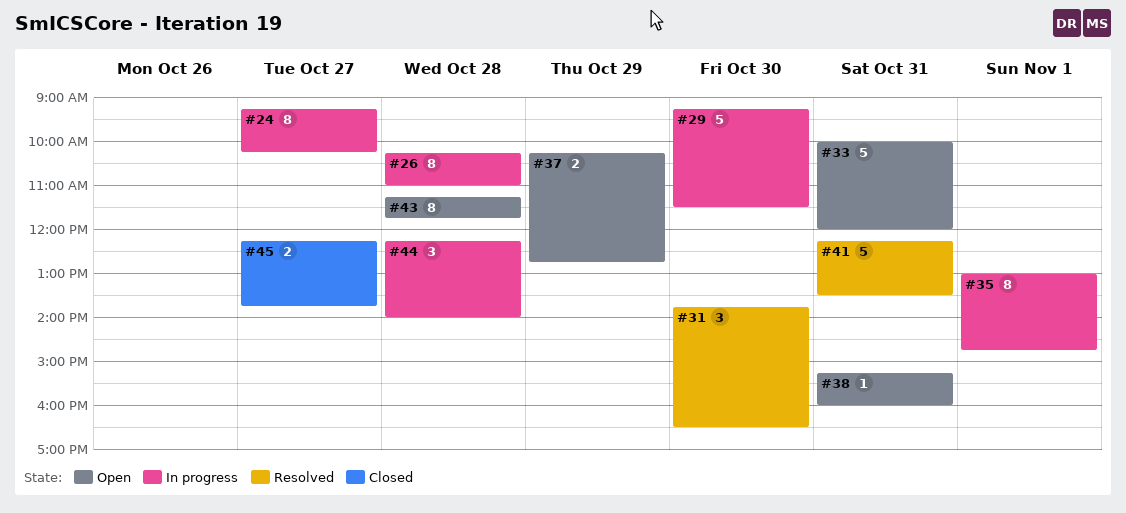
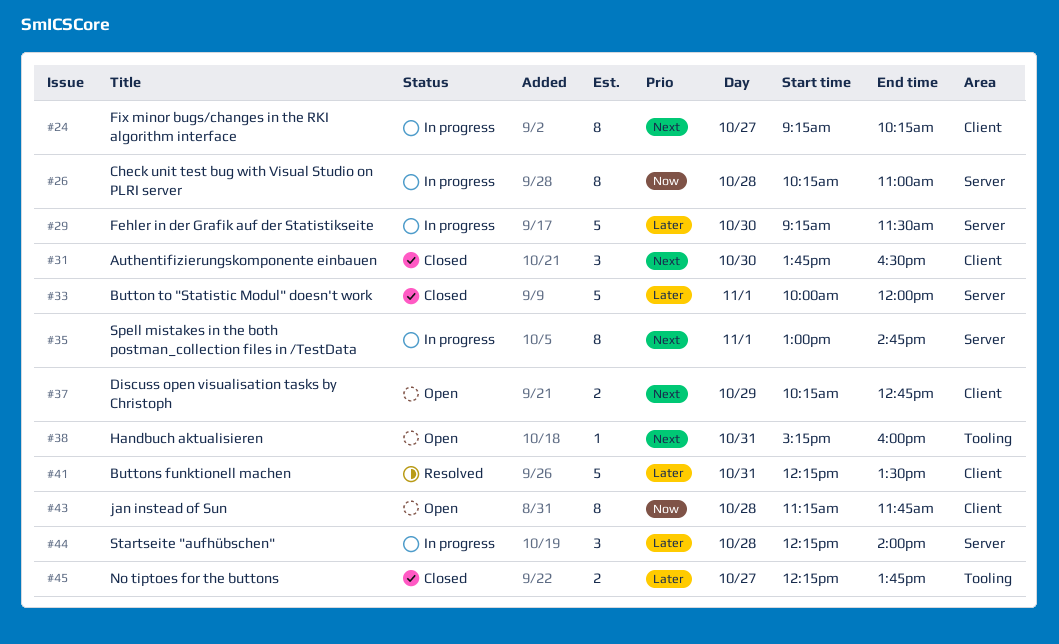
#31, status: Resolved -> Closed
#33, status: Open -> Closed
#33, day: Oct 31 -> Nov 1

